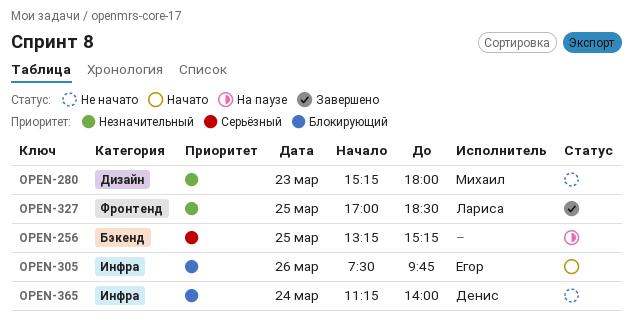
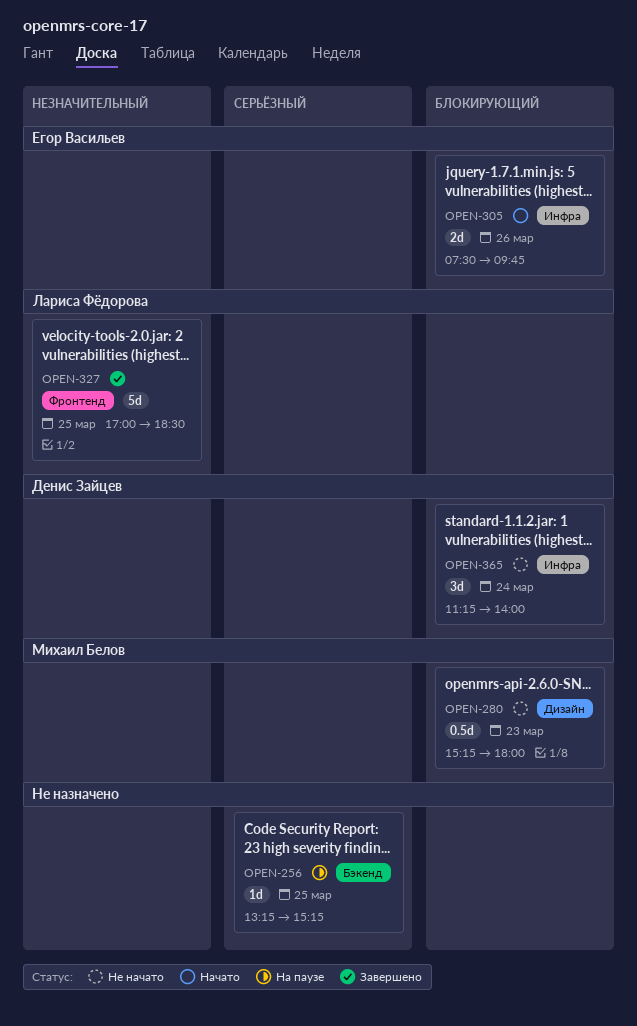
OPEN-280, priority: Незначительный -> Блокирующий

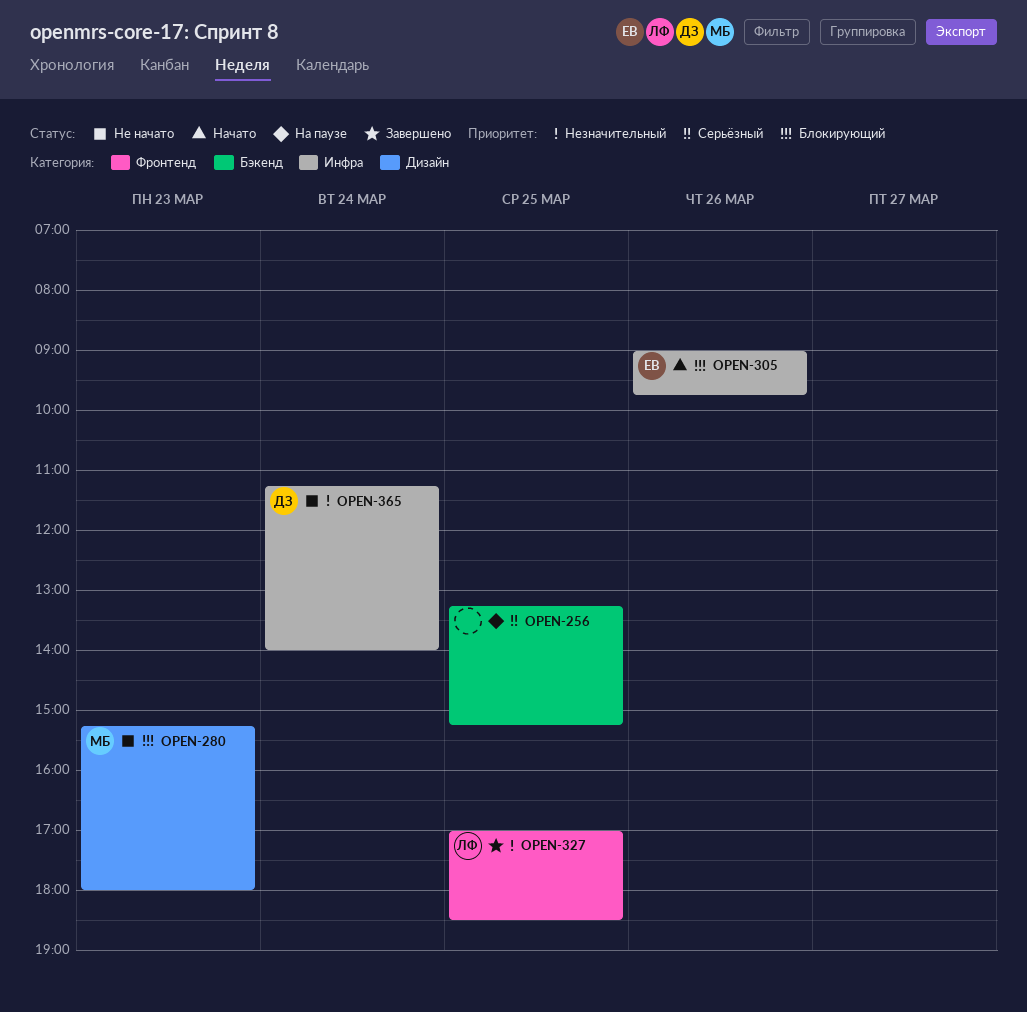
OPEN-305, begins: 07:30 -> 09:00
OPEN-365, priority: Блокирующий -> Незначительный

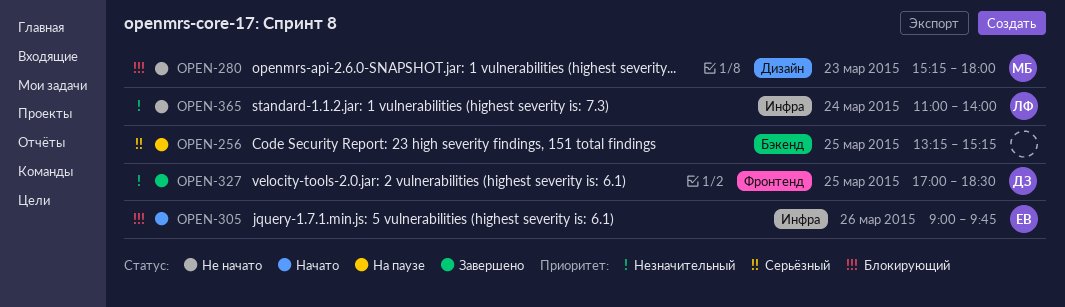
OPEN-327, owner: ЛФ -> ДЗ
OPEN-365, owner: ДЗ -> ЛФ
OPEN-365, begins: 11:15 -> 11:00

